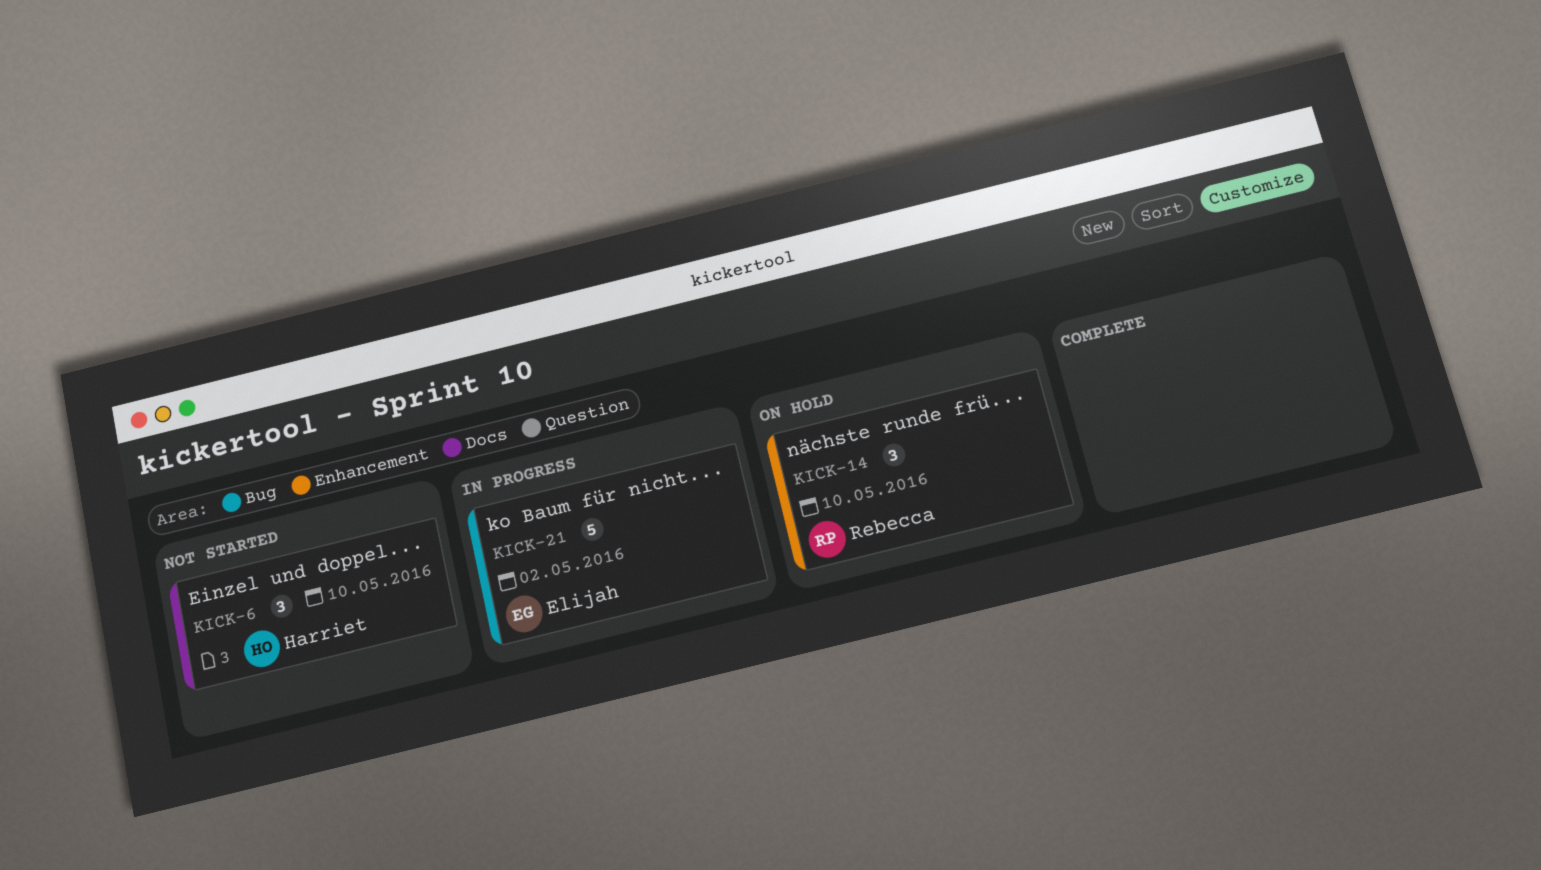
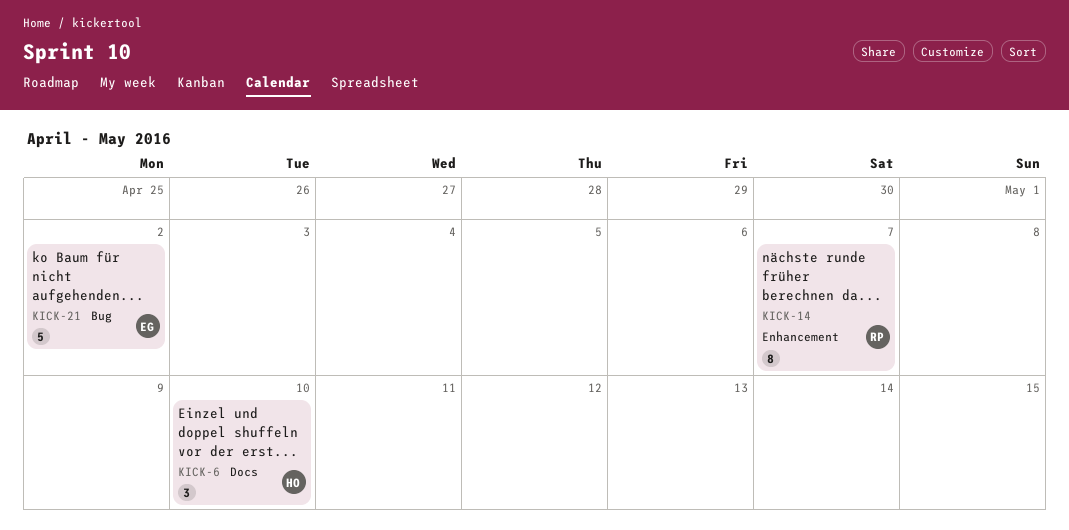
KICK-14, estimate: 3 -> 8
KICK-14, due: May 10 -> May 7

